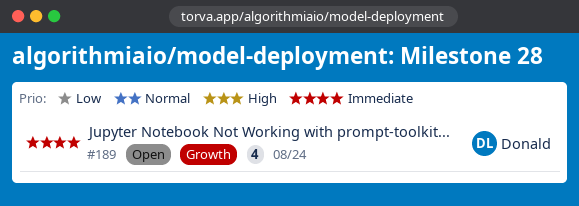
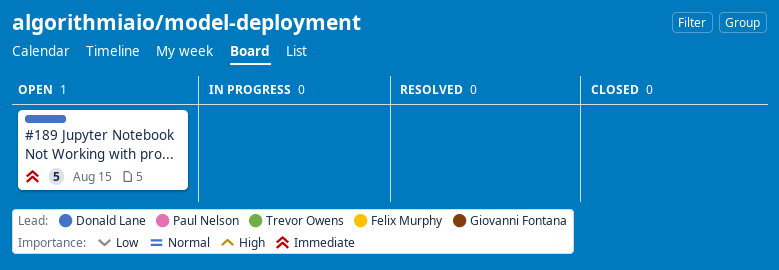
#189, estimate: 4 -> 5
#189, due: Aug 24 -> Aug 15

